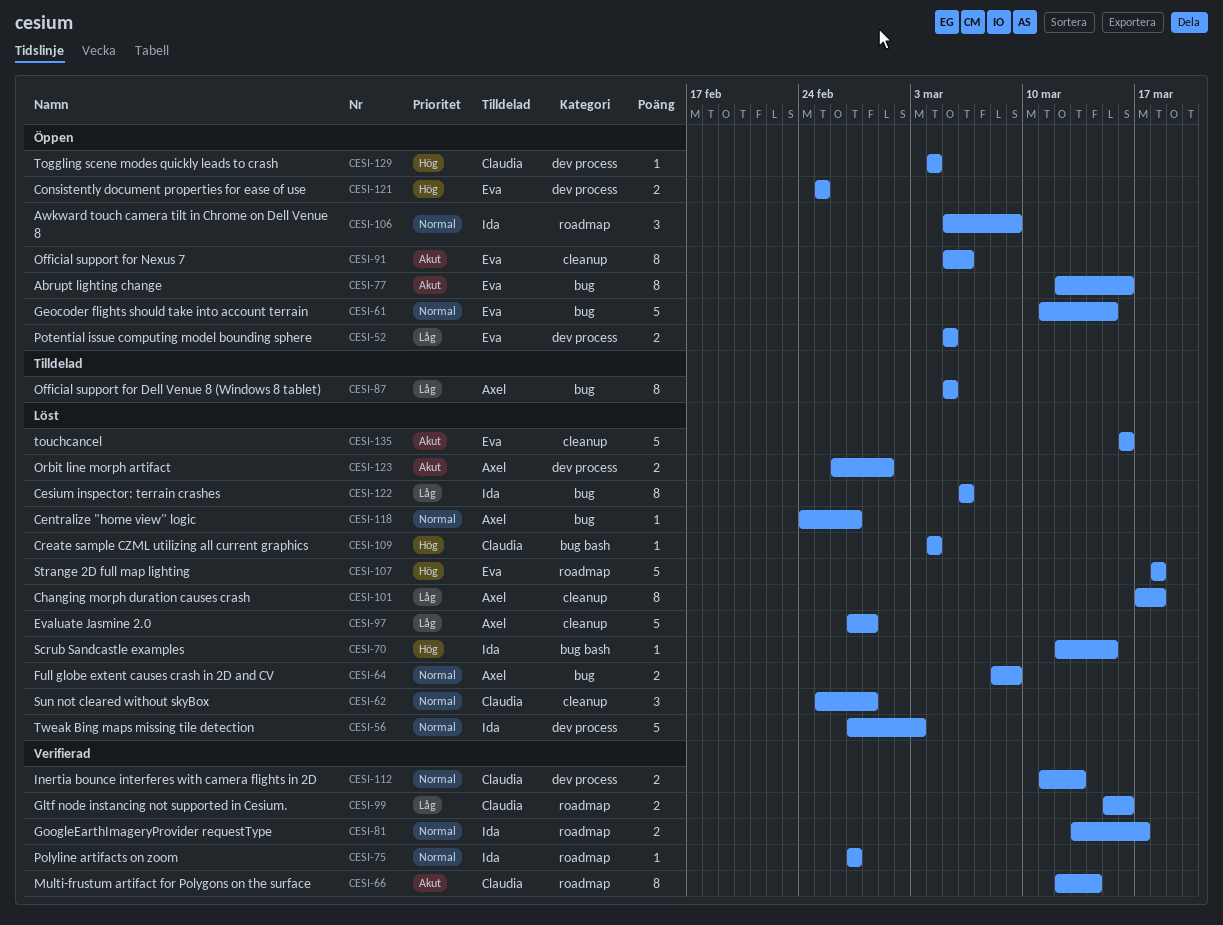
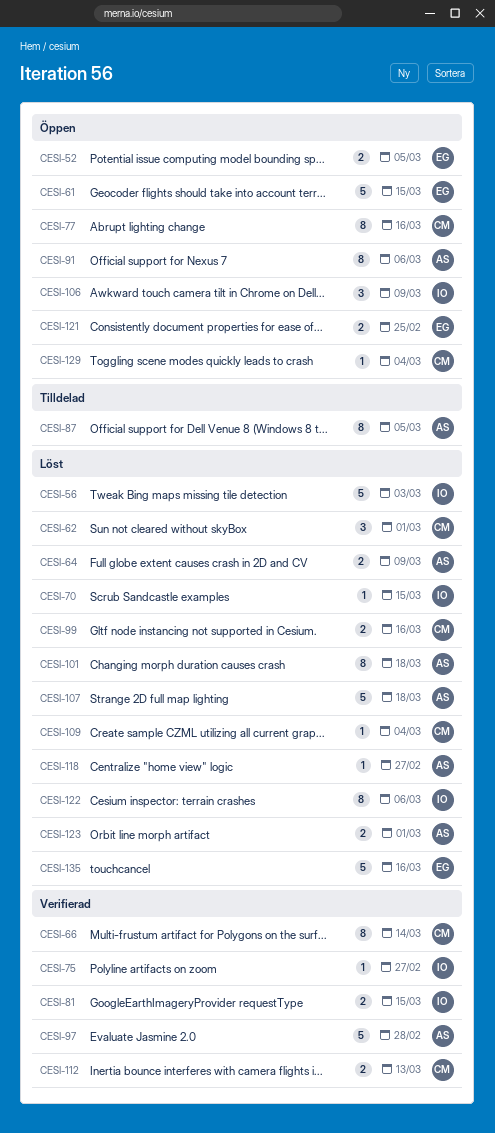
CESI-62, due: Feb 28 -> Mar 1
CESI-77, owner: Eva -> Claudia
CESI-81, due: Mar 17 -> Mar 15
CESI-91, owner: Eva -> Axel
CESI-97, status: Löst -> Verifierad
CESI-99, status: Verifierad -> Löst
CESI-107, owner: Eva -> Axel

